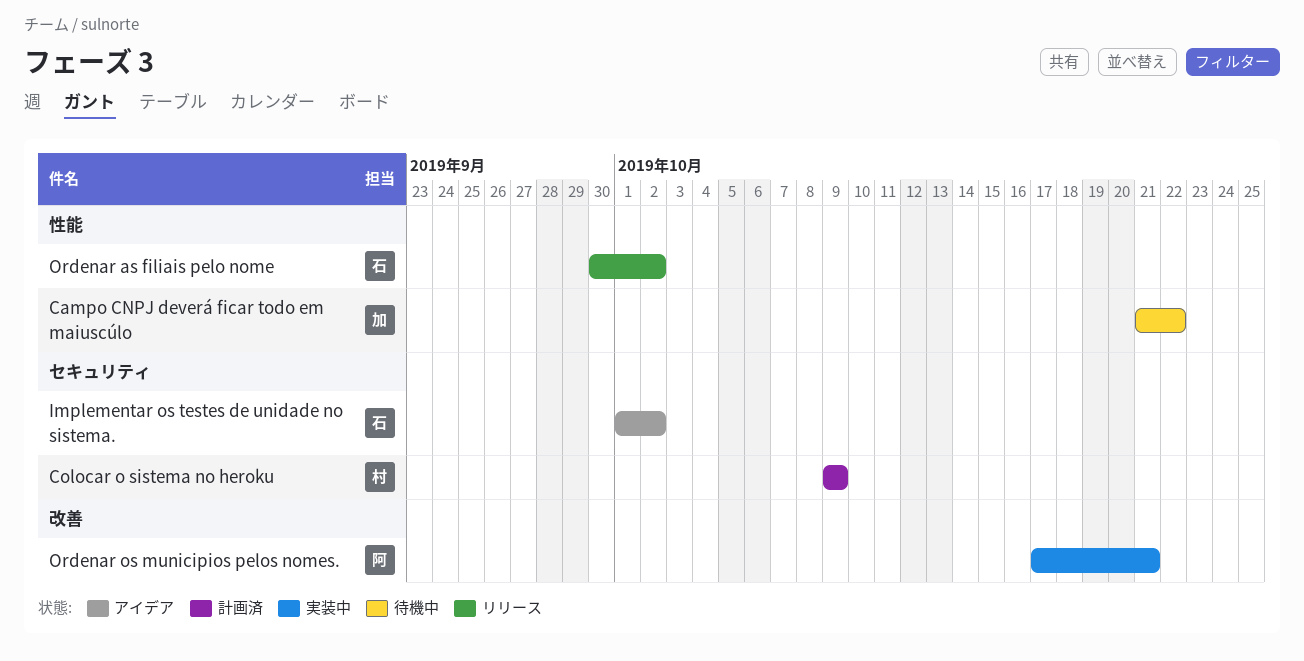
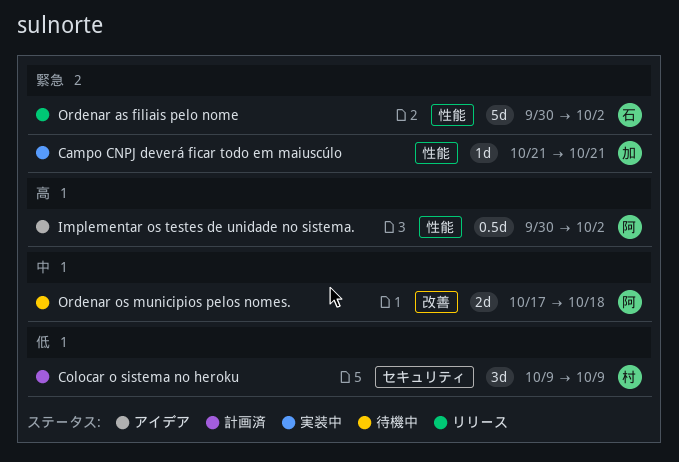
Campo CNPJ deverá ficar todo em maiuscúlo, status: 待機中 -> 実装中
Campo CNPJ deverá ficar todo em maiuscúlo, due: Oct 22 -> Oct 21
Implementar os testes de unidade no sistema., owner: 石 -> 阿
Implementar os testes de unidade no sistema., label: セキュリティ -> 性能
Implementar os testes de unidade no sistema., start: Oct 1 -> Sep 30
Ordenar os municipios pelos nomes., status: 実装中 -> 待機中
Ordenar os municipios pelos nomes., due: Oct 21 -> Oct 18

